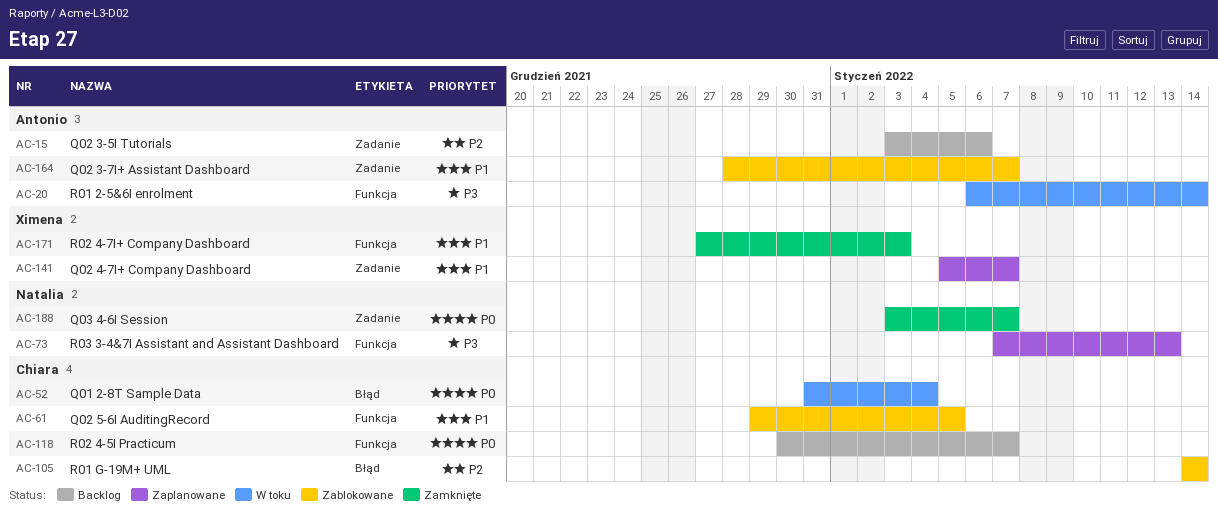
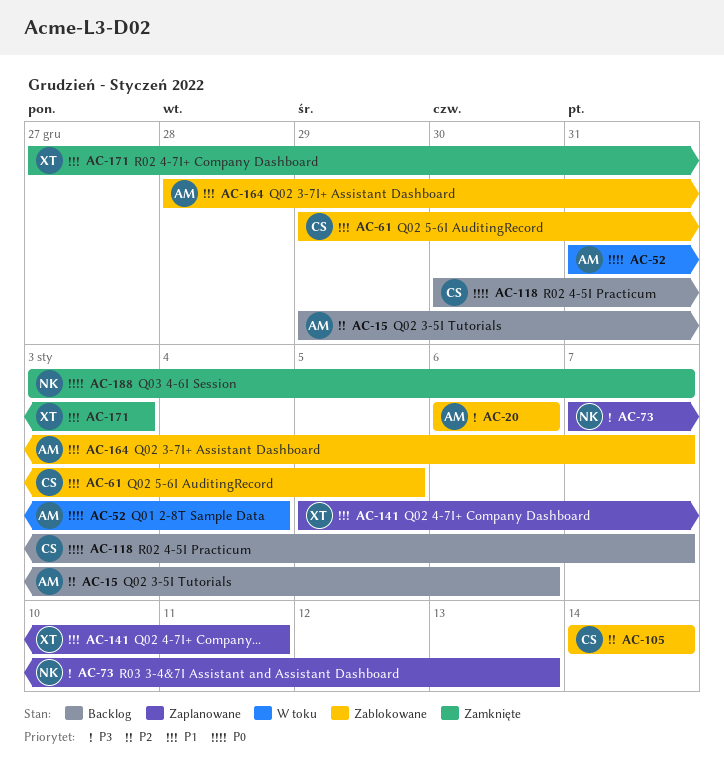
AC-15, start: Jan 3 -> Dec 29
AC-20, status: W toku -> Zablokowane
AC-20, due: Jan 14 -> Jan 6
AC-52, owner: Chiara -> Antonio
AC-141, due: Jan 7 -> Jan 11

